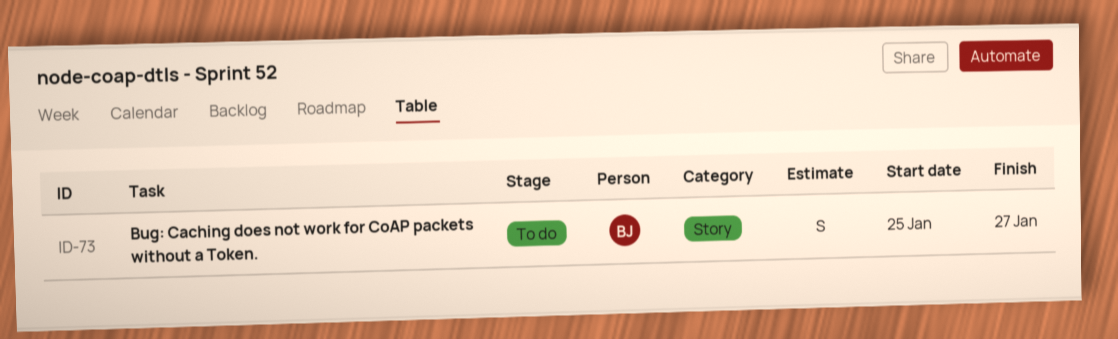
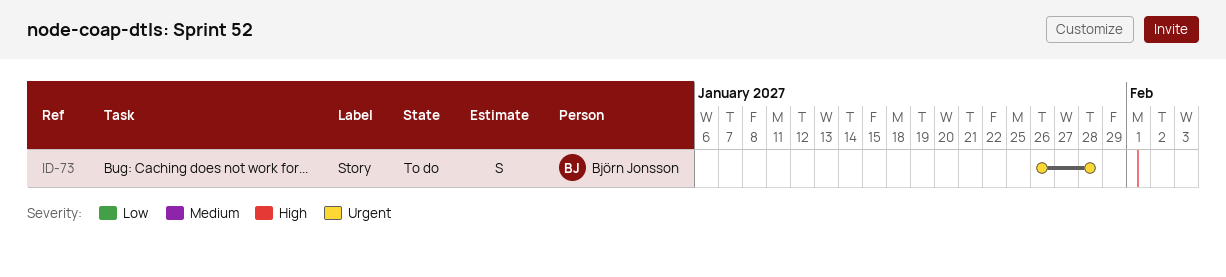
ID-73, start: Jan 25 -> Jan 26
ID-73, due: Jan 27 -> Jan 28

